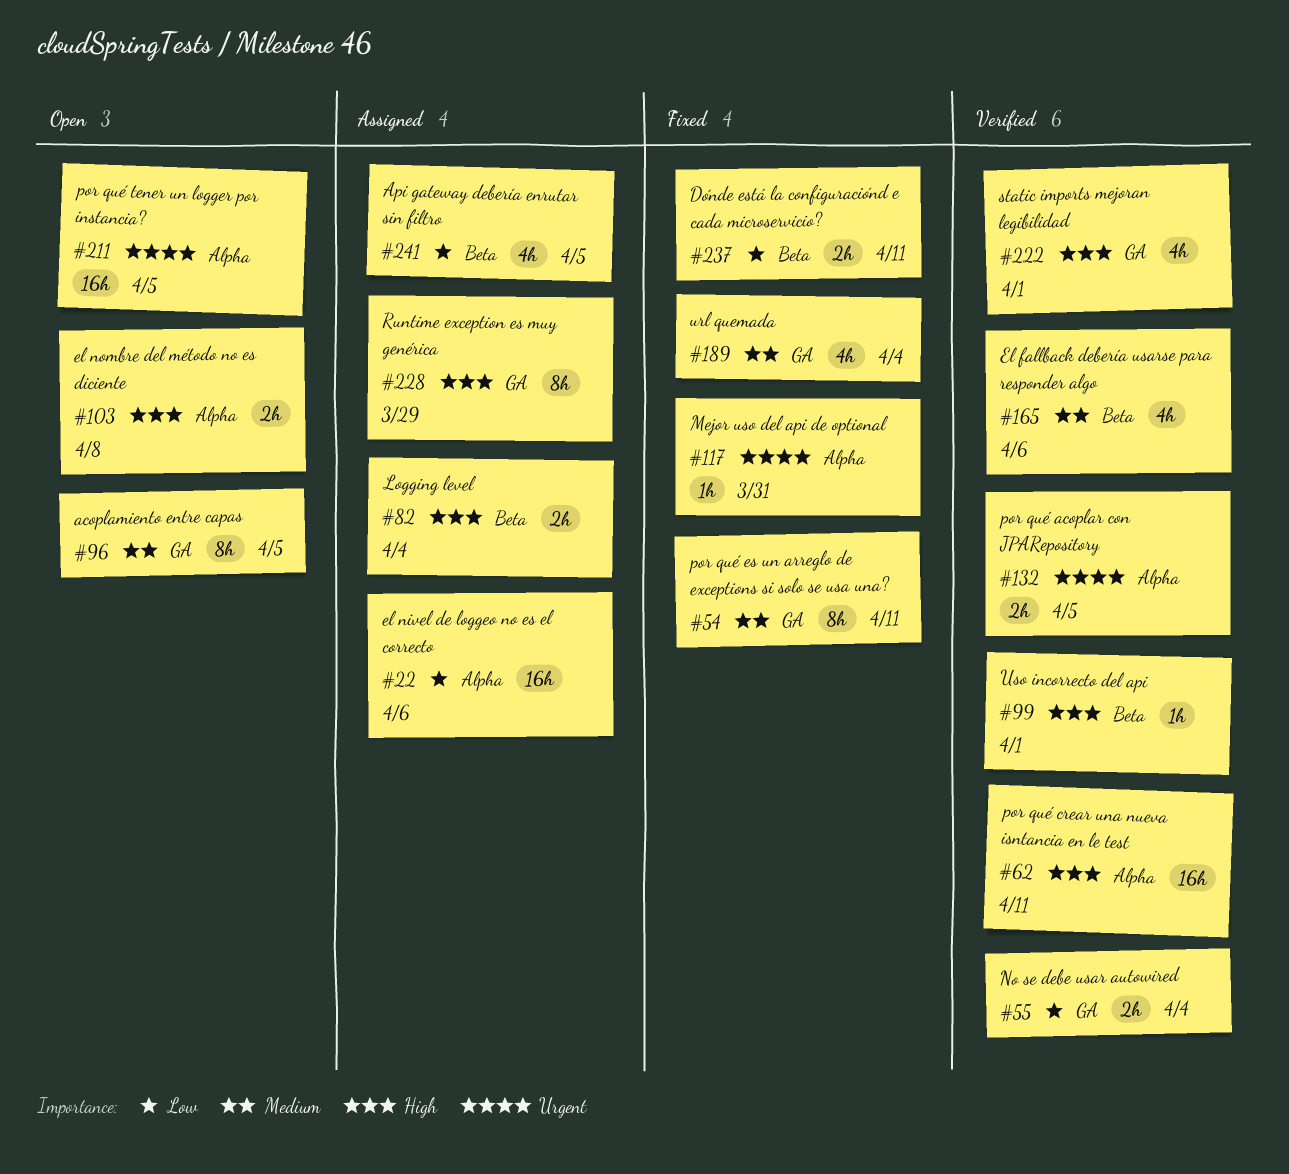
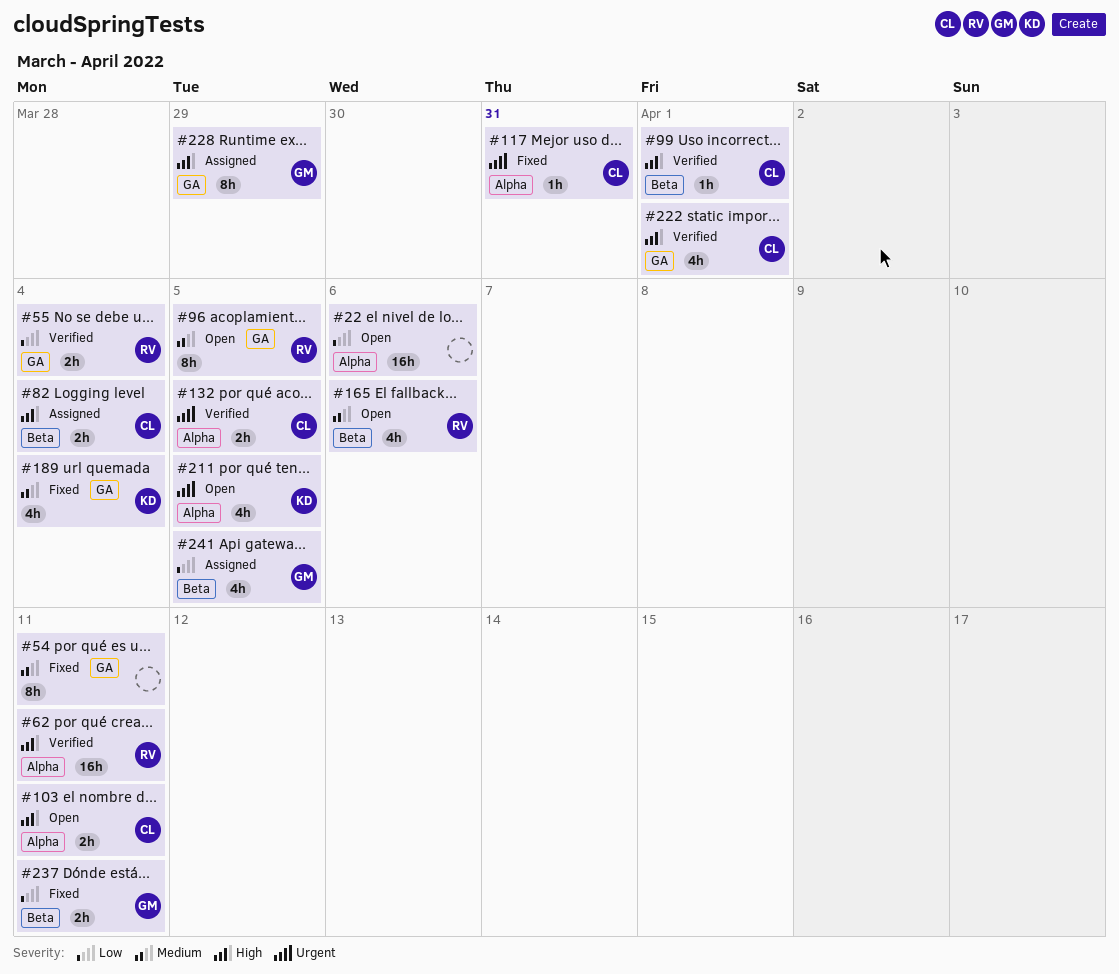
#22, status: Assigned -> Open
#103, due: Apr 8 -> Apr 11
#165, status: Verified -> Open
#211, estimate: 16h -> 4h

